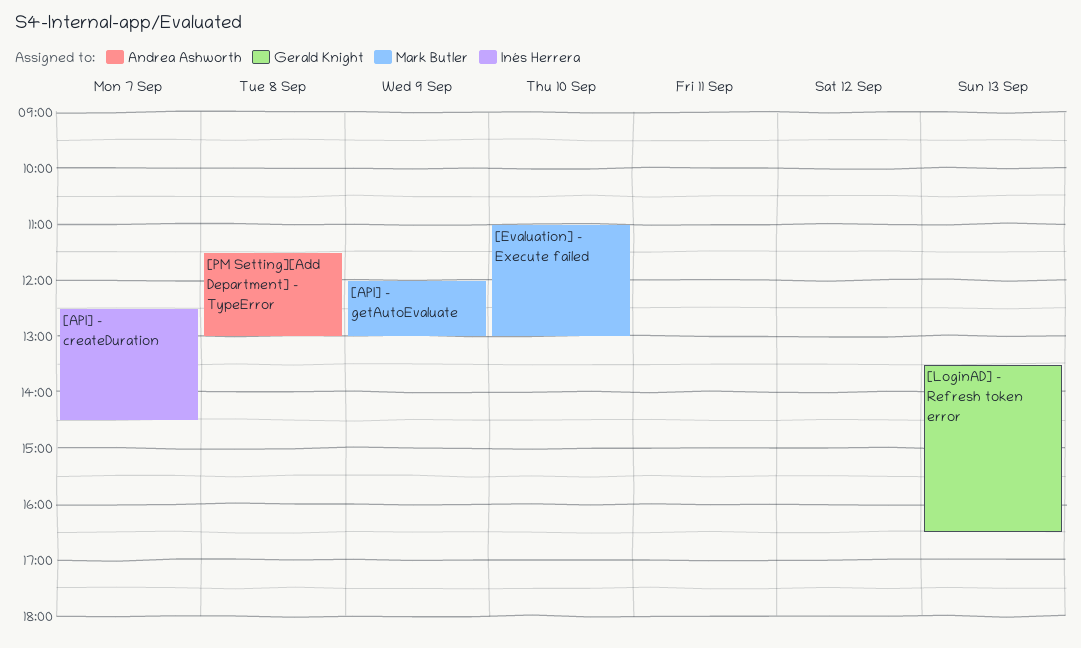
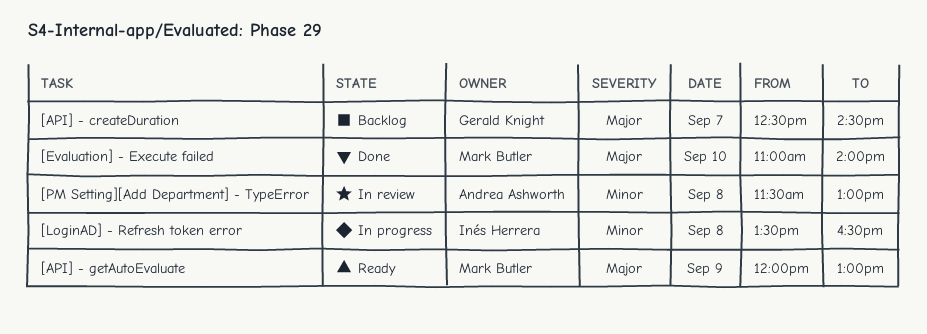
[API] - createDuration, owner: Inés Herrera -> Gerald Knight
[Evaluation] - Execute failed, ends: 13:00 -> 14:00
[LoginAD] - Refresh token error, owner: Gerald Knight -> Inés Herrera
[LoginAD] - Refresh token error, day: Sep 13 -> Sep 8

